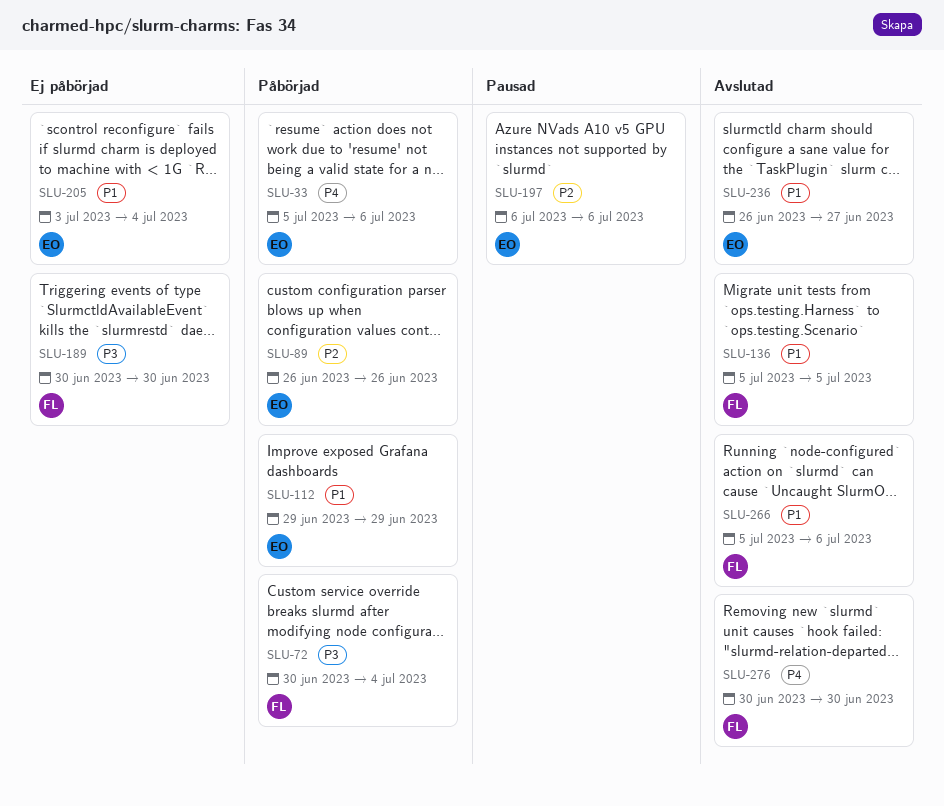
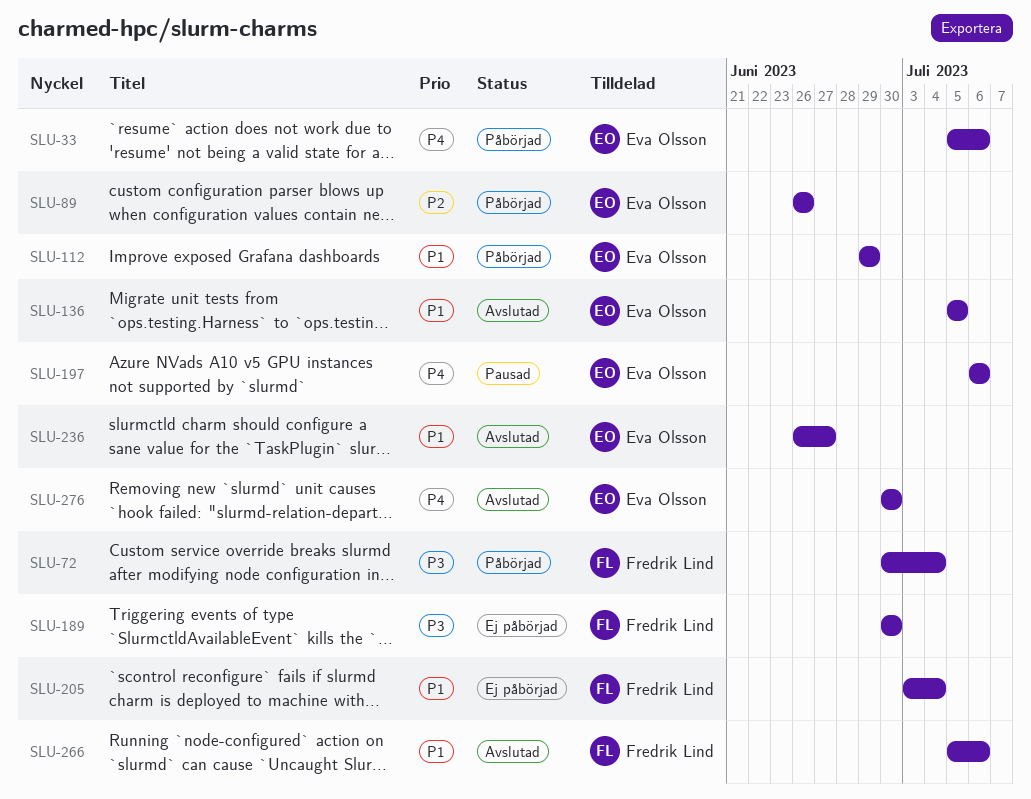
SLU-136, owner: Fredrik Lind -> Eva Olsson
SLU-197, priority: P2 -> P4
SLU-205, owner: Eva Olsson -> Fredrik Lind
SLU-276, owner: Fredrik Lind -> Eva Olsson

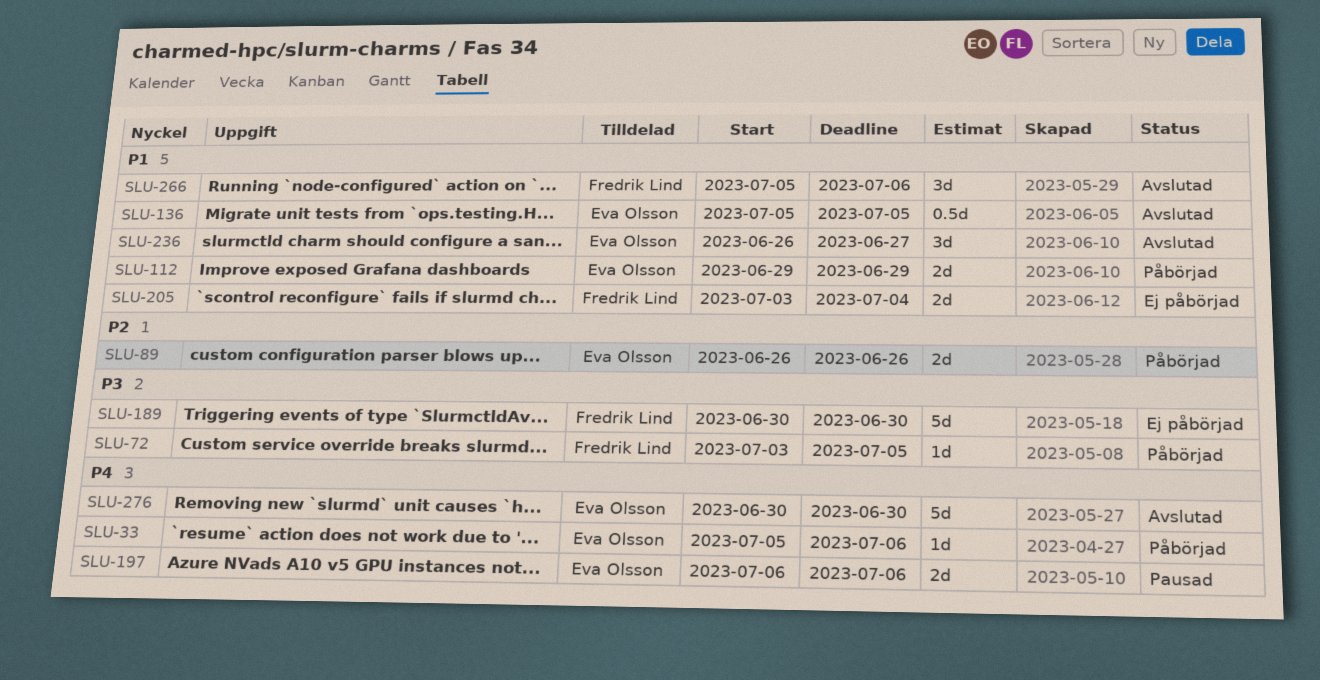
SLU-72, start: Jun 30 -> Jul 3
SLU-72, due: Jul 4 -> Jul 5

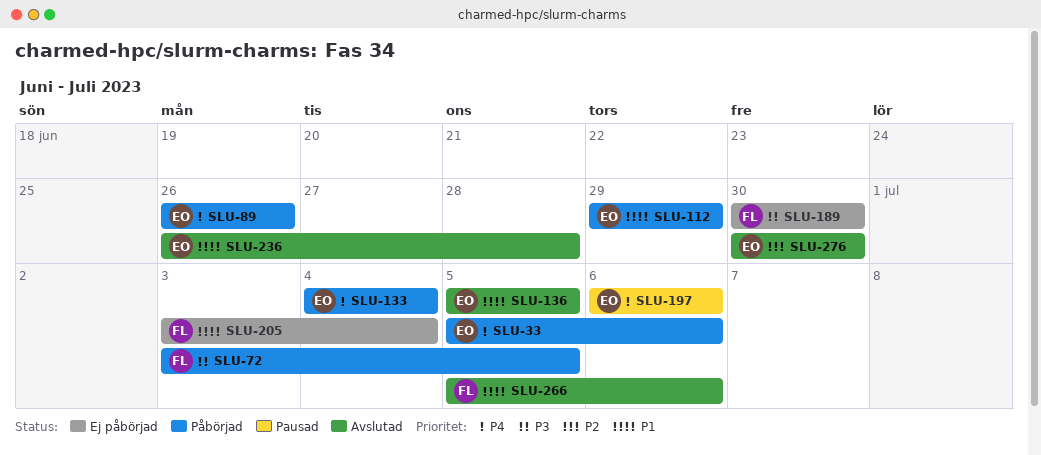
SLU-89, priority: P2 -> P4
SLU-133: none -> present
SLU-236, due: Jun 27 -> Jun 28
SLU-276, priority: P4 -> P2

